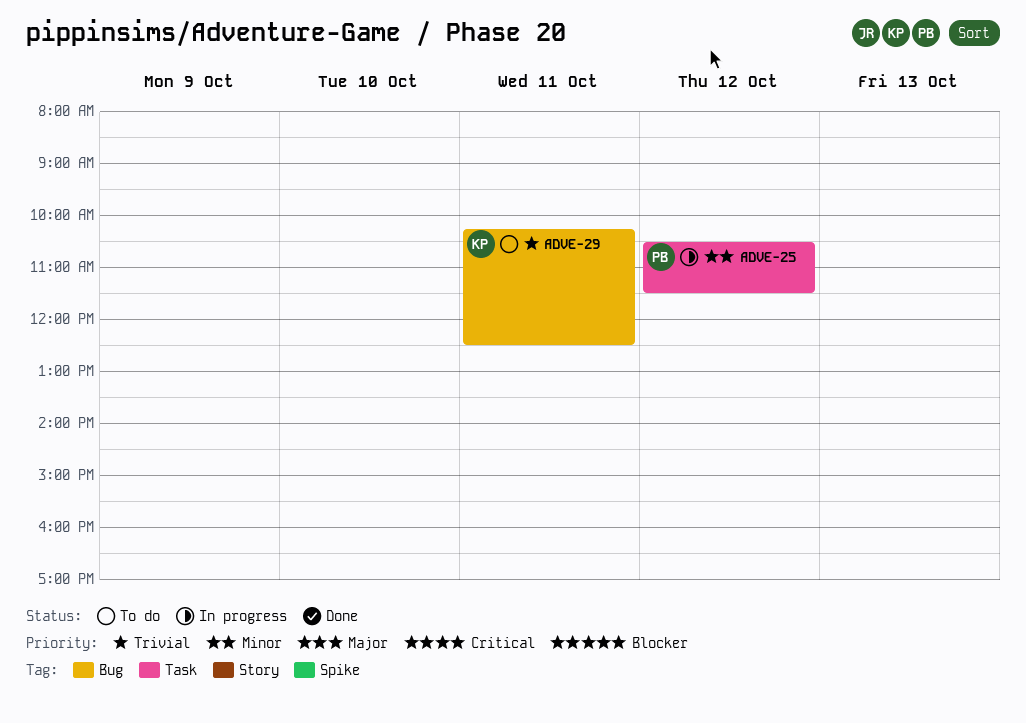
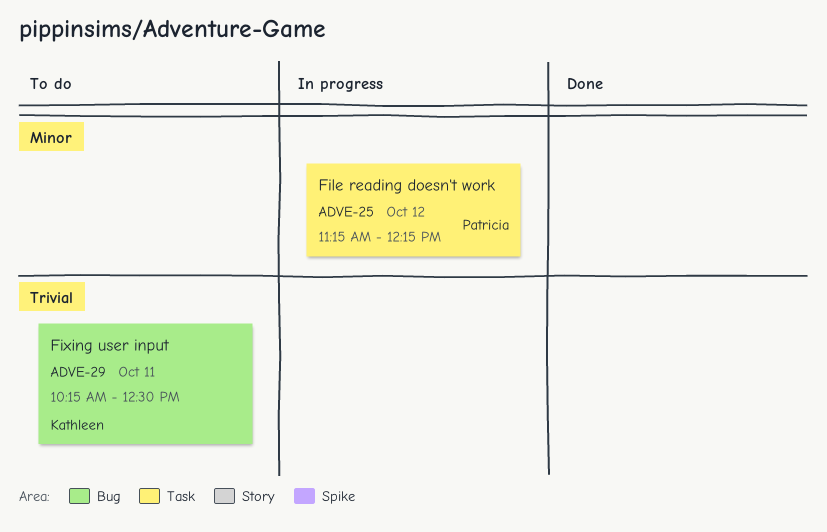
ADVE-25, begins: 10:30 -> 11:15
ADVE-25, ends: 11:30 -> 12:15

